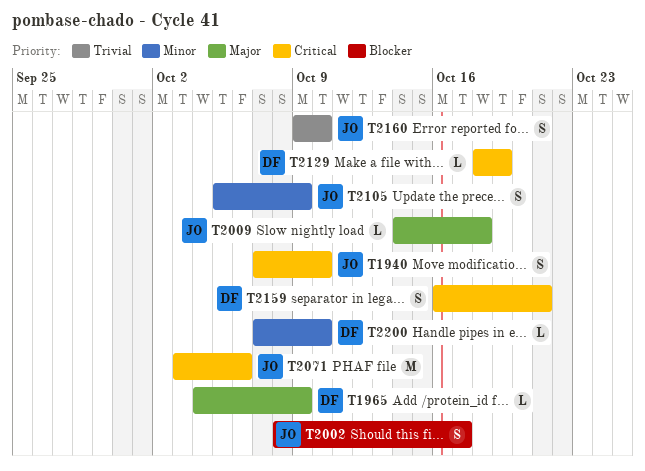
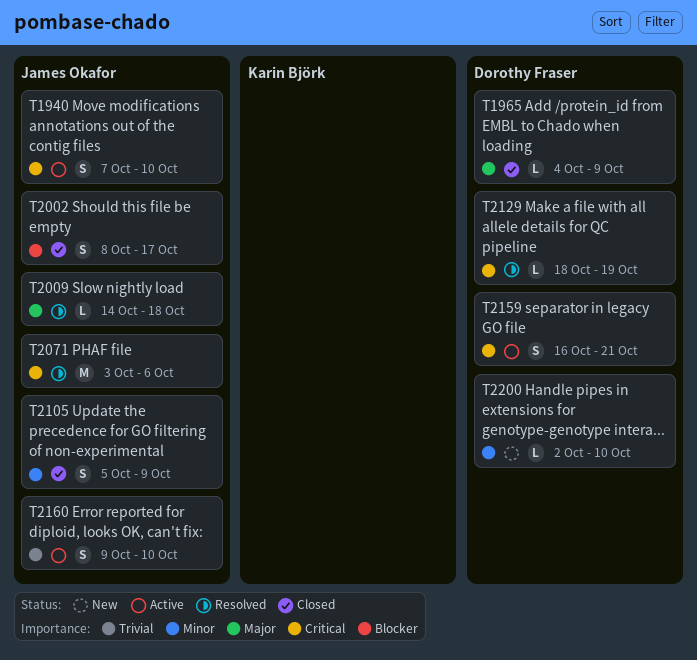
T2200, start: Oct 7 -> Oct 2

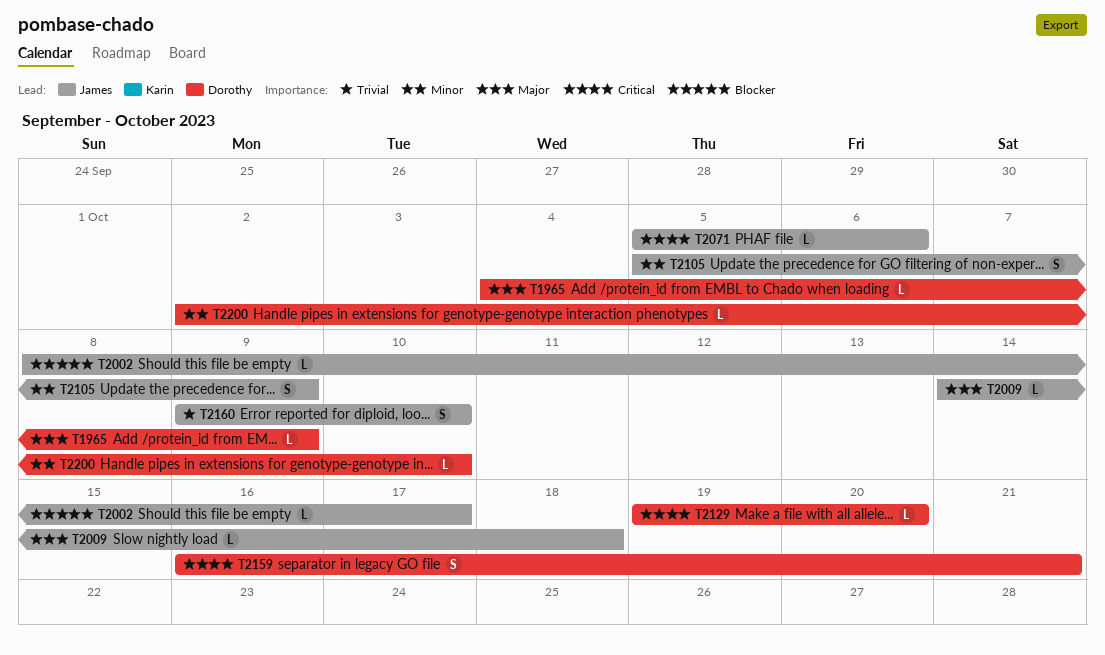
T1940: present -> none
T2002, estimate: S -> L
T2071, estimate: M -> L
T2071, start: Oct 3 -> Oct 5
T2129, start: Oct 18 -> Oct 19
T2129, due: Oct 19 -> Oct 20

